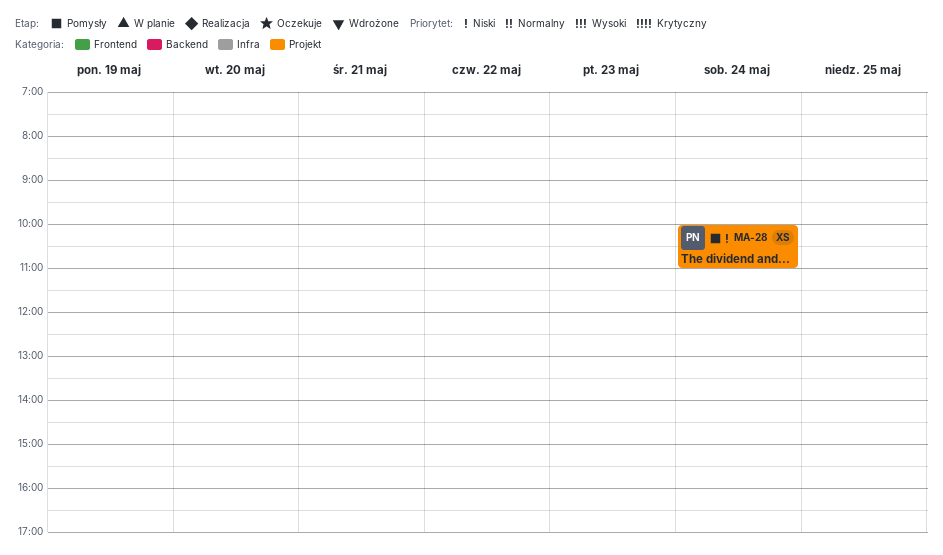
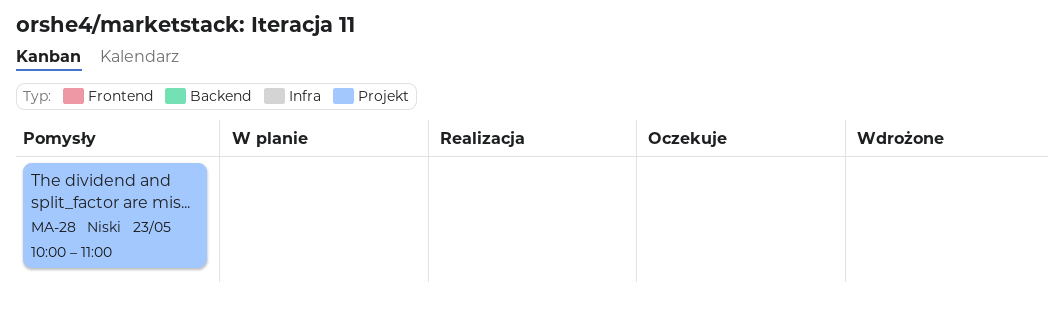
MA-28, day: May 24 -> May 23

